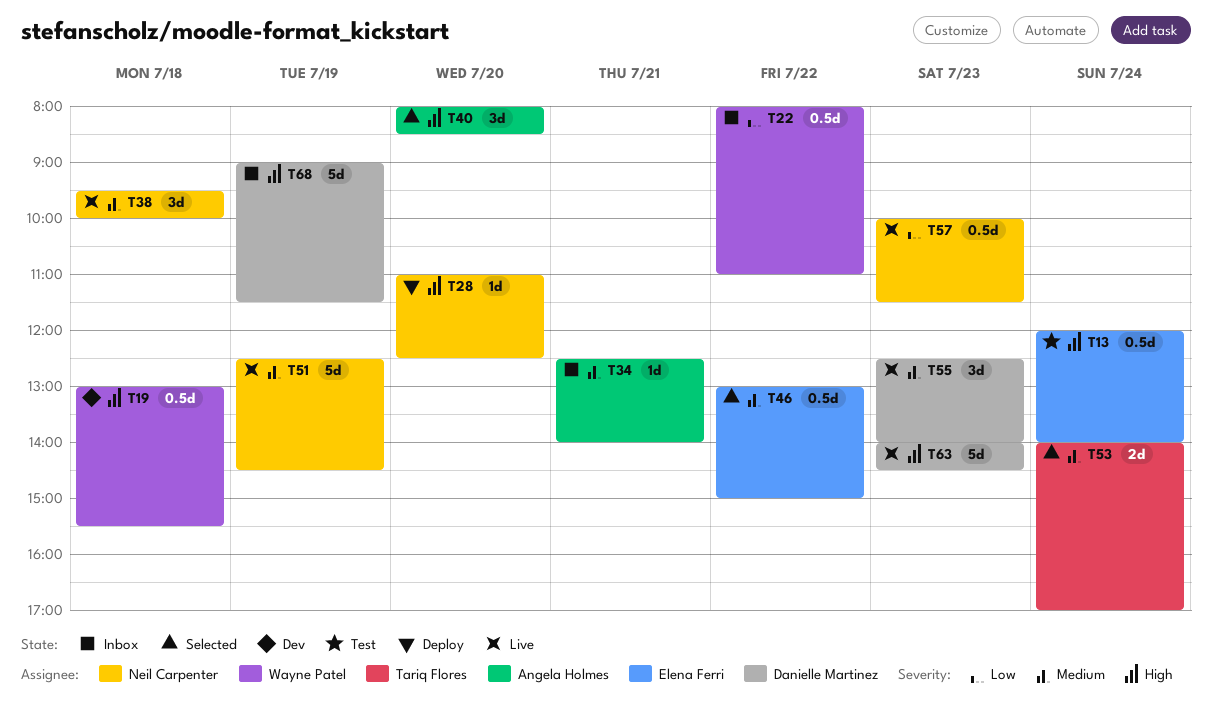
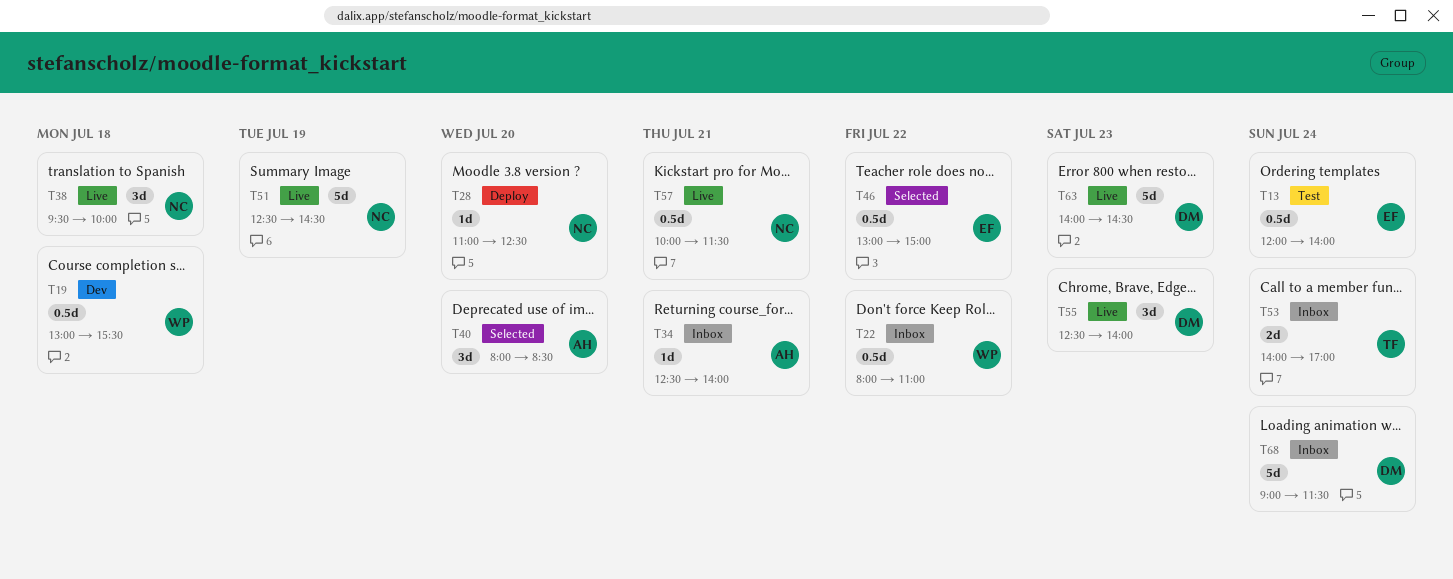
T53, status: Selected -> Inbox
T57, day: Jul 23 -> Jul 21
T68, day: Jul 19 -> Jul 24

